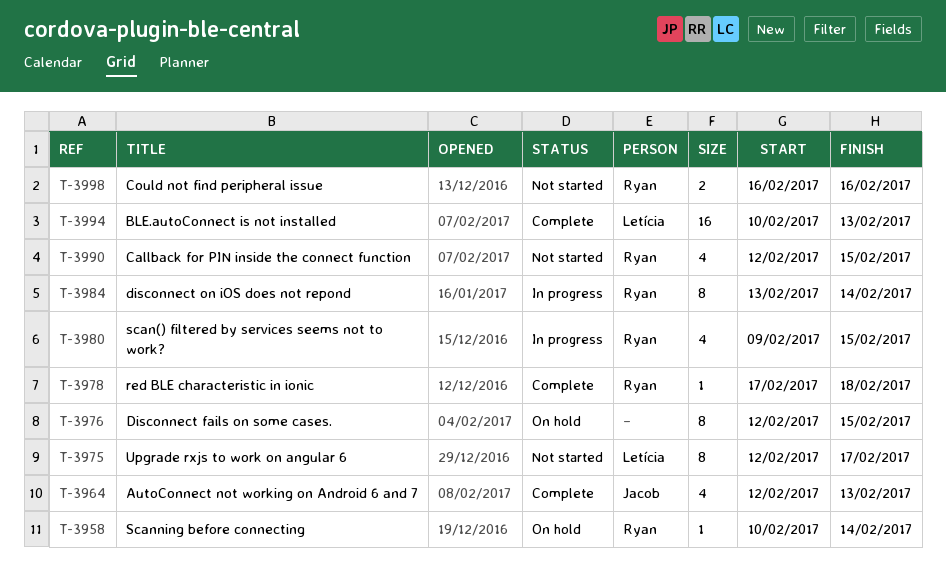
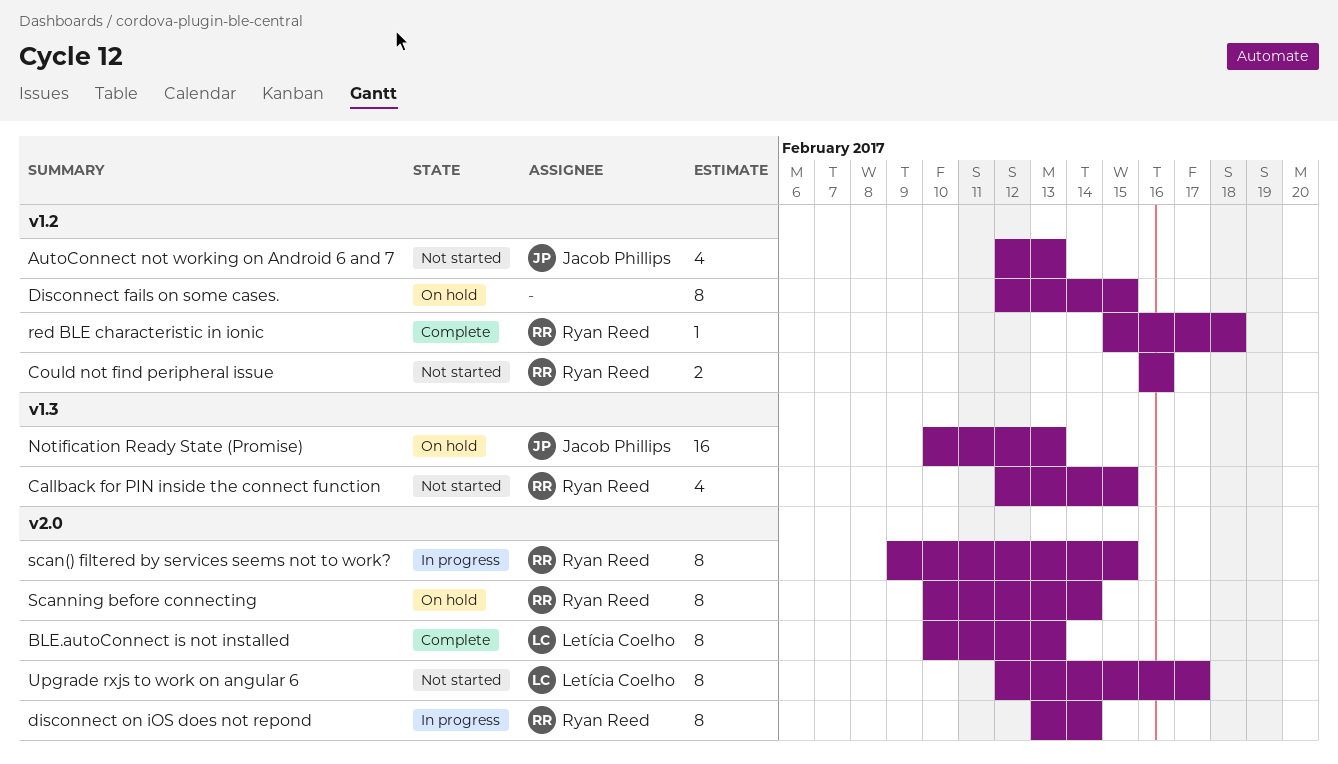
AutoConnect not working on Android 6 and 7, status: Complete -> Not started
BLE.autoConnect is not installed, estimate: 16 -> 8
Notification Ready State (Promise): none -> present
red BLE characteristic in ionic, start: Feb 17 -> Feb 15
scan() filtered by services seems not to work?, estimate: 4 -> 8
Scanning before connecting, estimate: 1 -> 8

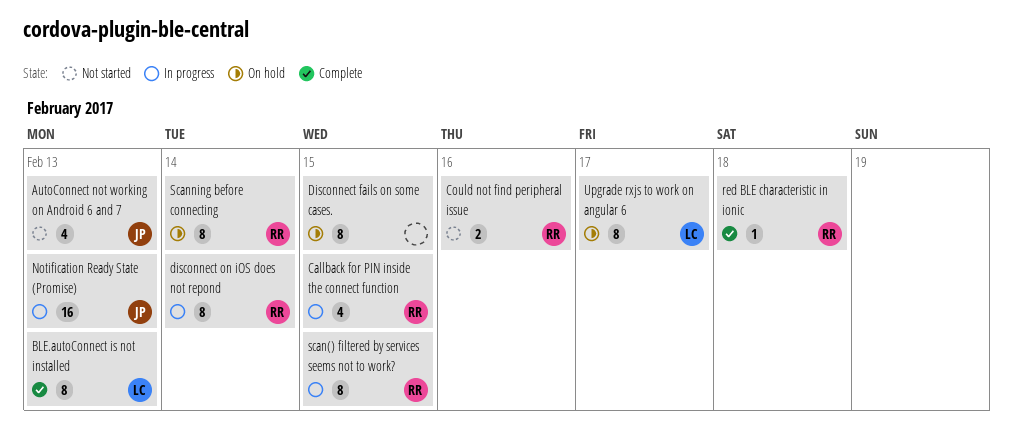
Callback for PIN inside the connect function, status: Not started -> In progress
Notification Ready State (Promise), status: On hold -> In progress
Upgrade rxjs to work on angular 6, status: Not started -> On hold

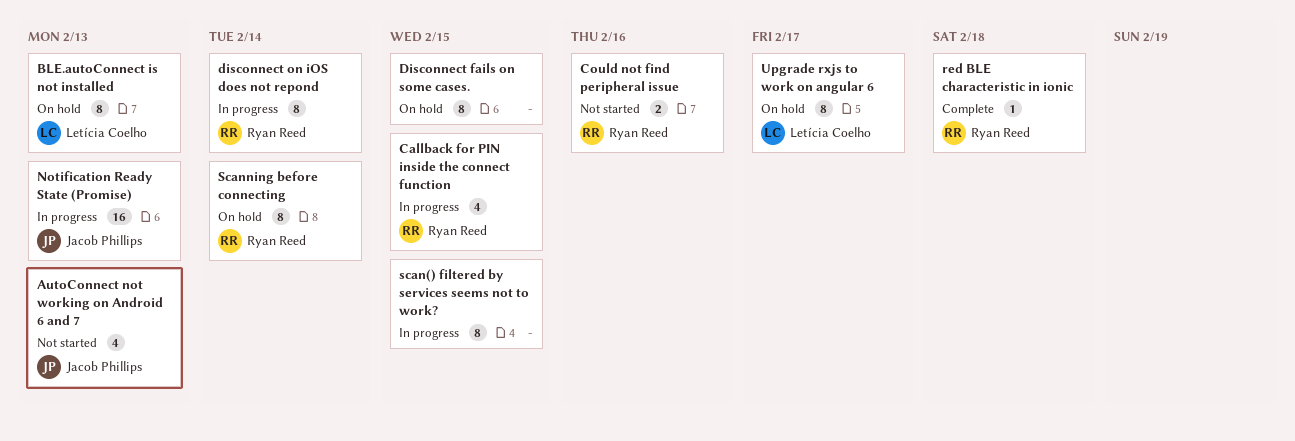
BLE.autoConnect is not installed, status: Complete -> On hold
scan() filtered by services seems not to work?, owner: Ryan Reed -> none

